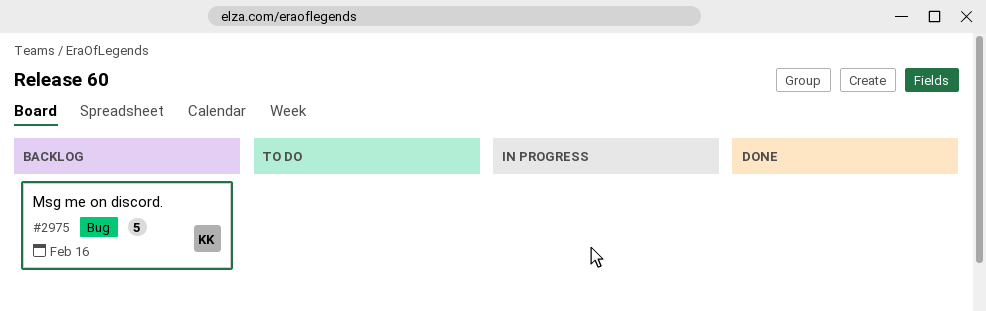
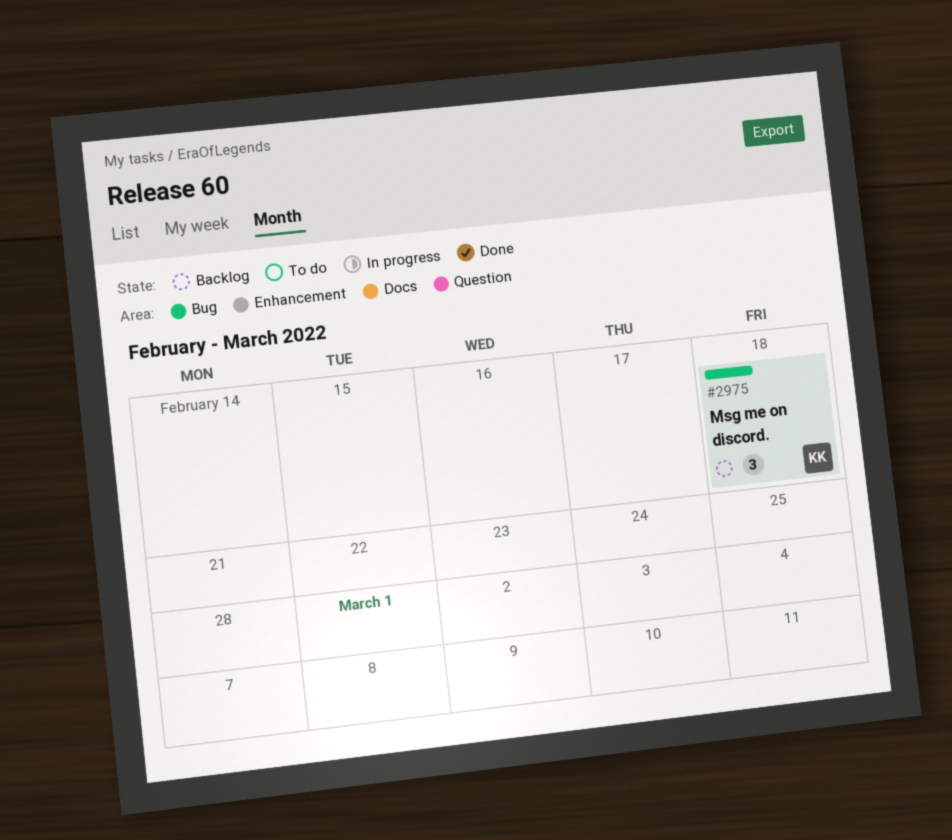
#2975, estimate: 5 -> 3
#2975, due: Feb 16 -> Feb 18

